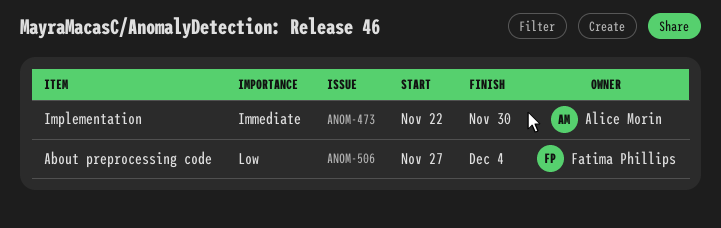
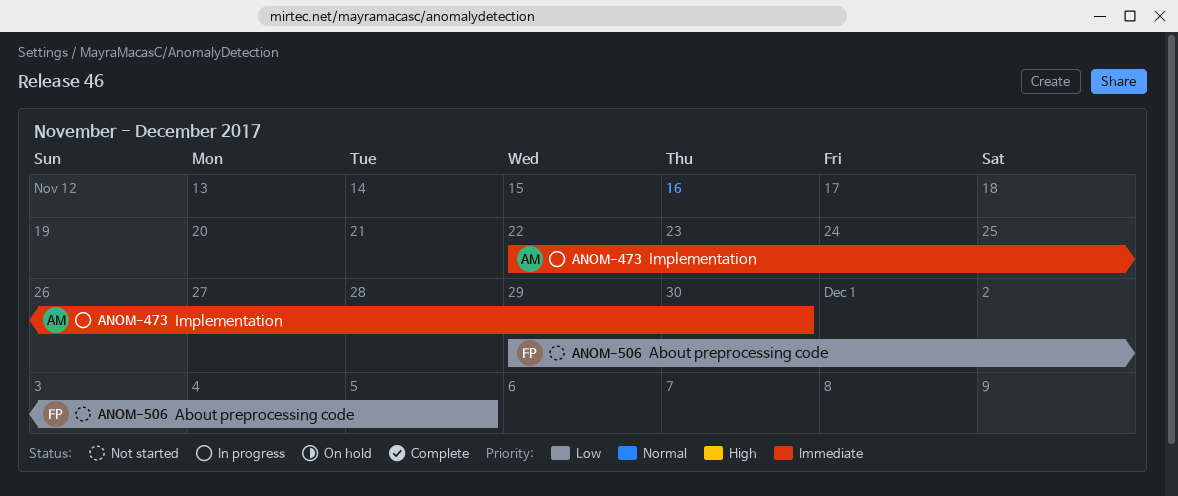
ANOM-506, start: Nov 27 -> Nov 29
ANOM-506, due: Dec 4 -> Dec 5

